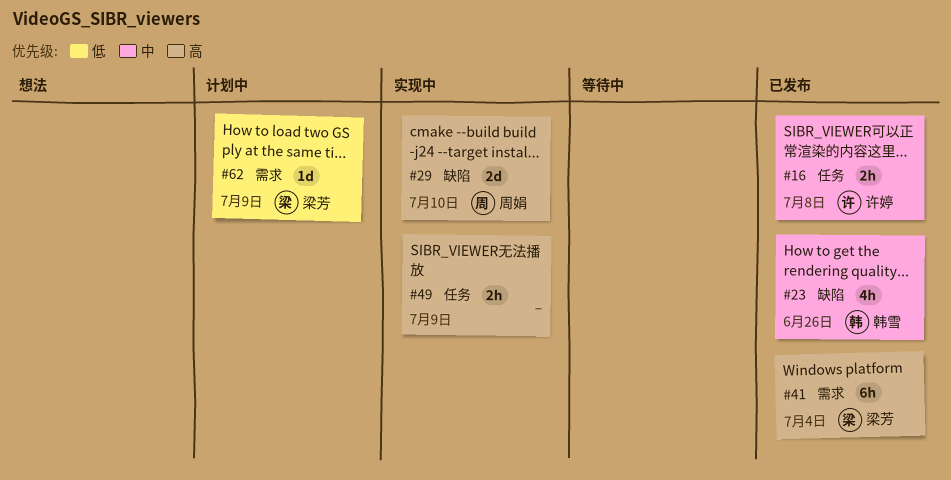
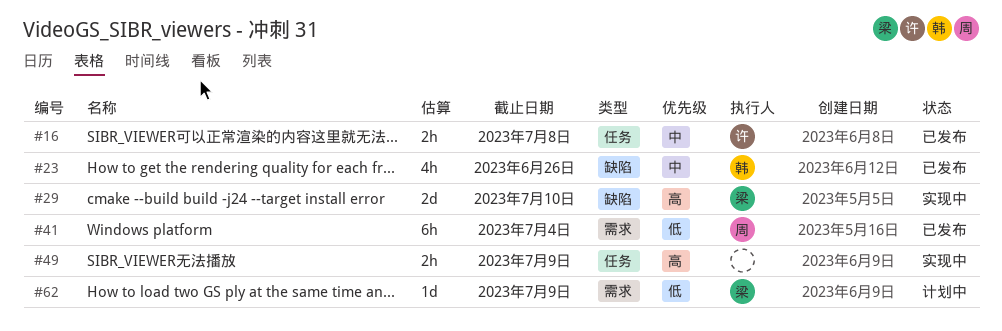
#29, owner: 周娟 -> 梁芳
#41, owner: 梁芳 -> 周娟
#41, priority: 高 -> 低

